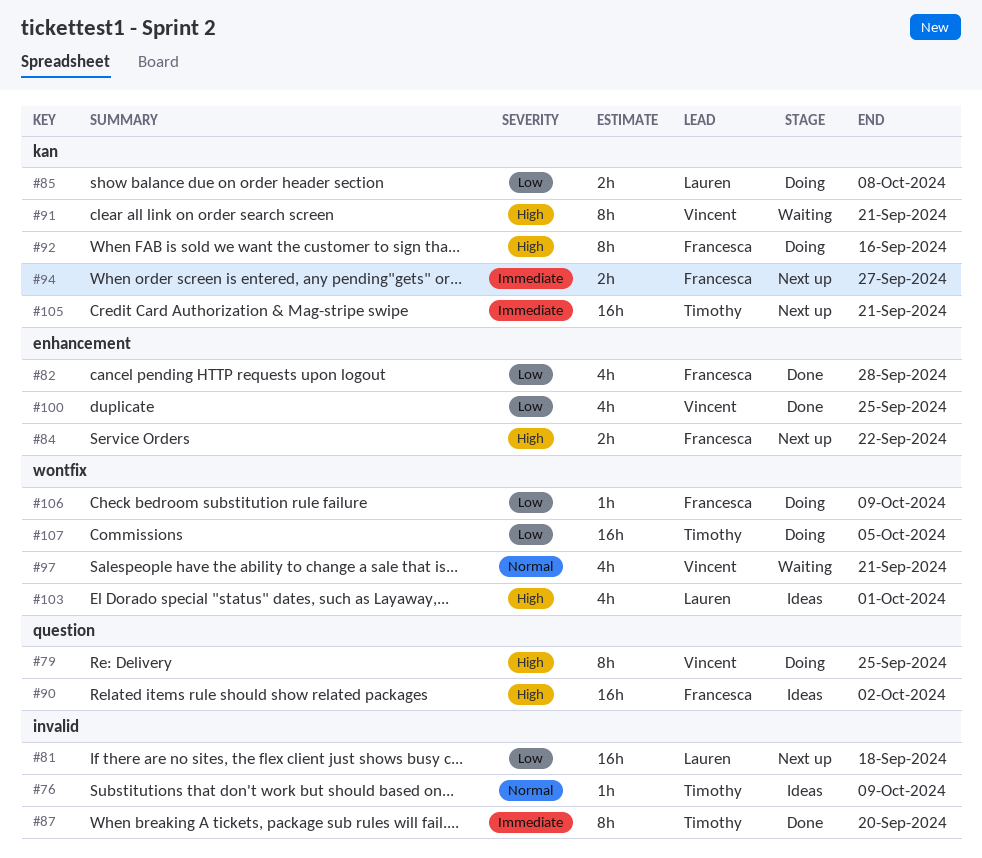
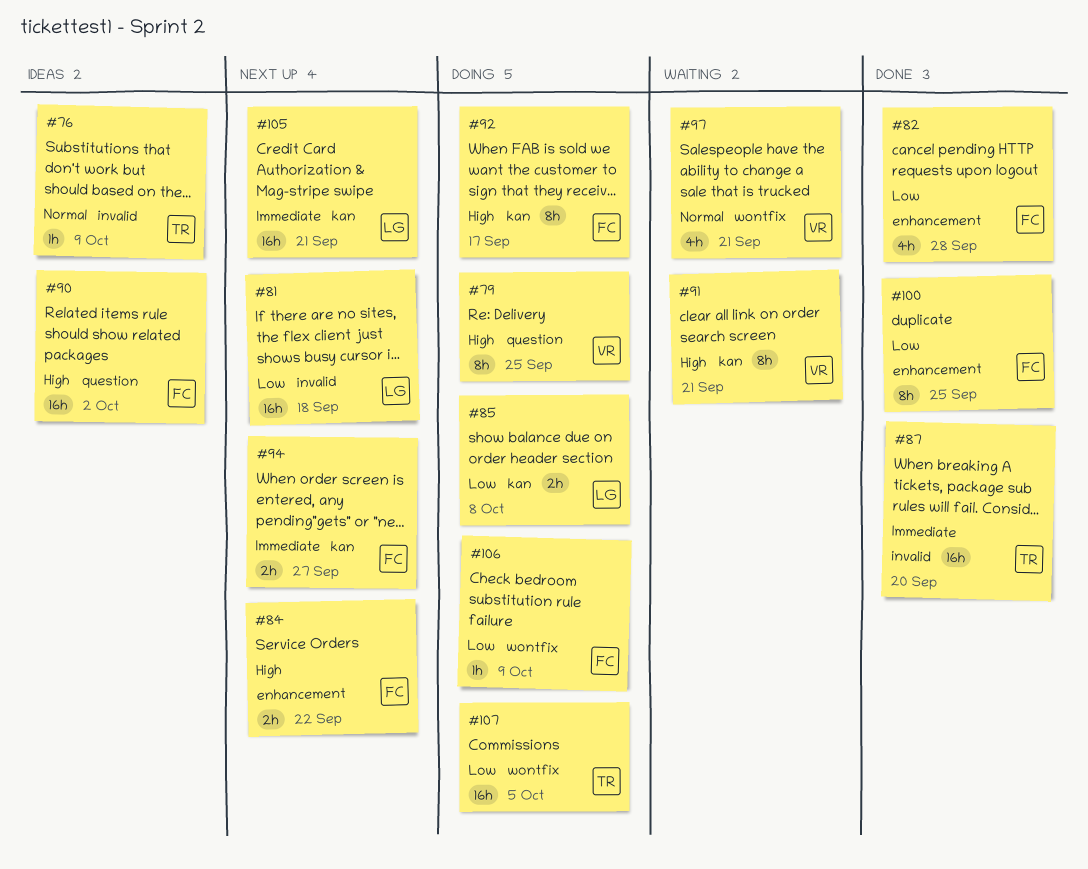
#87, estimate: 8h -> 16h
#92, due: Sep 16 -> Sep 17
#100, owner: Vincent -> Francesca
#100, estimate: 4h -> 8h
#103: present -> none
#105, owner: Timothy -> Lauren

